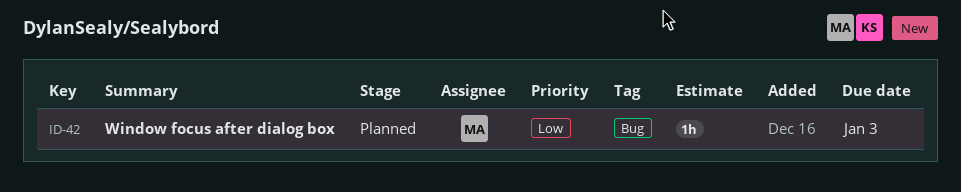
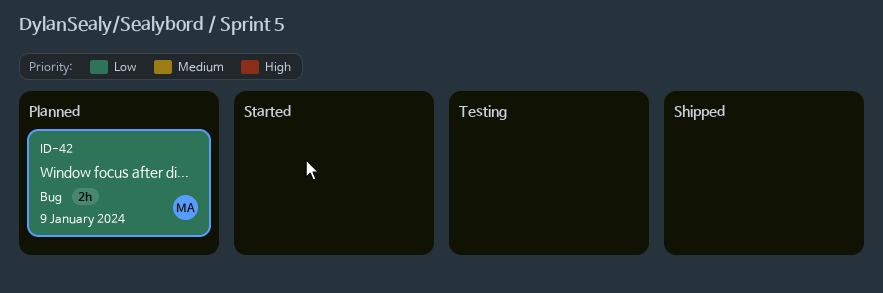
ID-42, estimate: 1h -> 2h
ID-42, due: Jan 3 -> Jan 9

